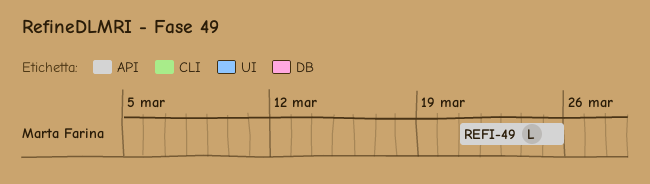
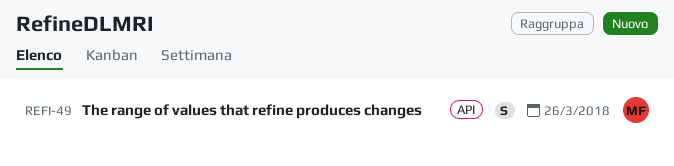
REFI-49, estimate: L -> S
REFI-49, due: Mar 25 -> Mar 26

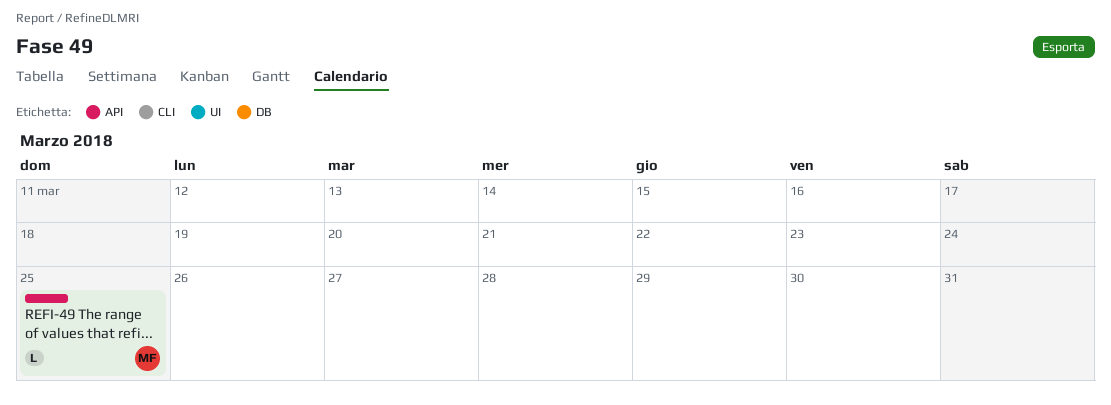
REFI-49, estimate: S -> L
REFI-49, due: Mar 26 -> Mar 25

